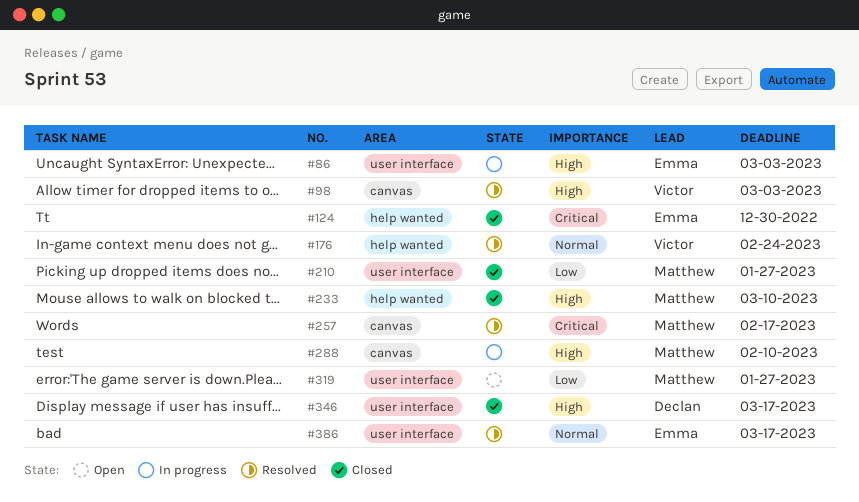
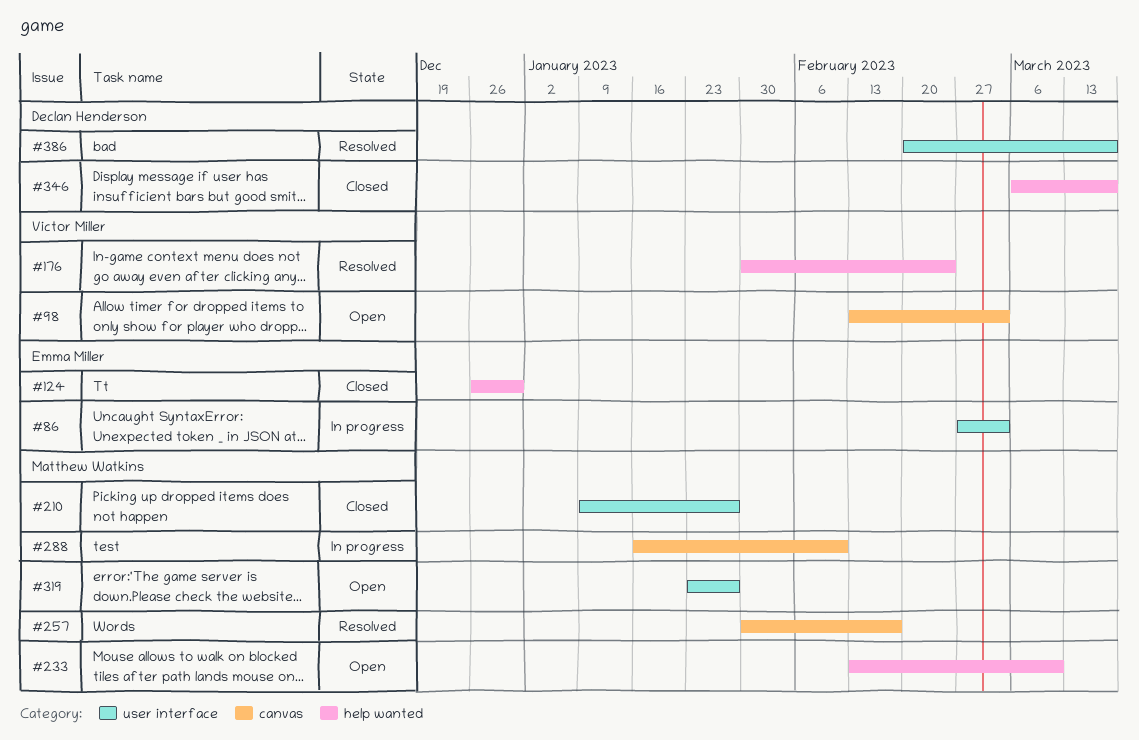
#98, status: Resolved -> Open
#233, status: Closed -> Open
#346, label: user interface -> help wanted
#386, owner: Emma Miller -> Declan Henderson

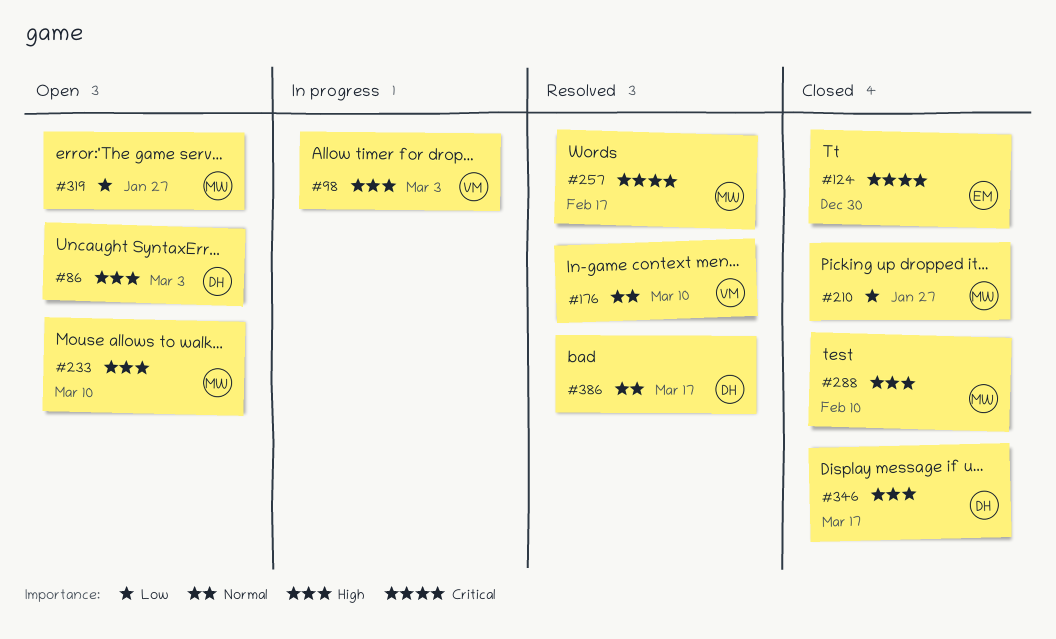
#86, status: In progress -> Open
#86, owner: Emma Miller -> Declan Henderson
#98, status: Open -> In progress
#176, due: Feb 24 -> Mar 10
#288, status: In progress -> Closed

